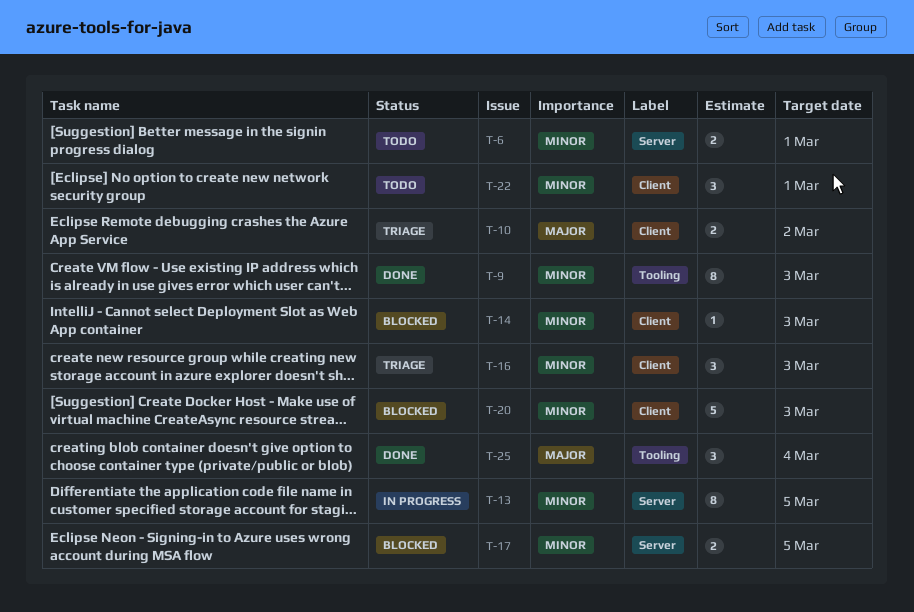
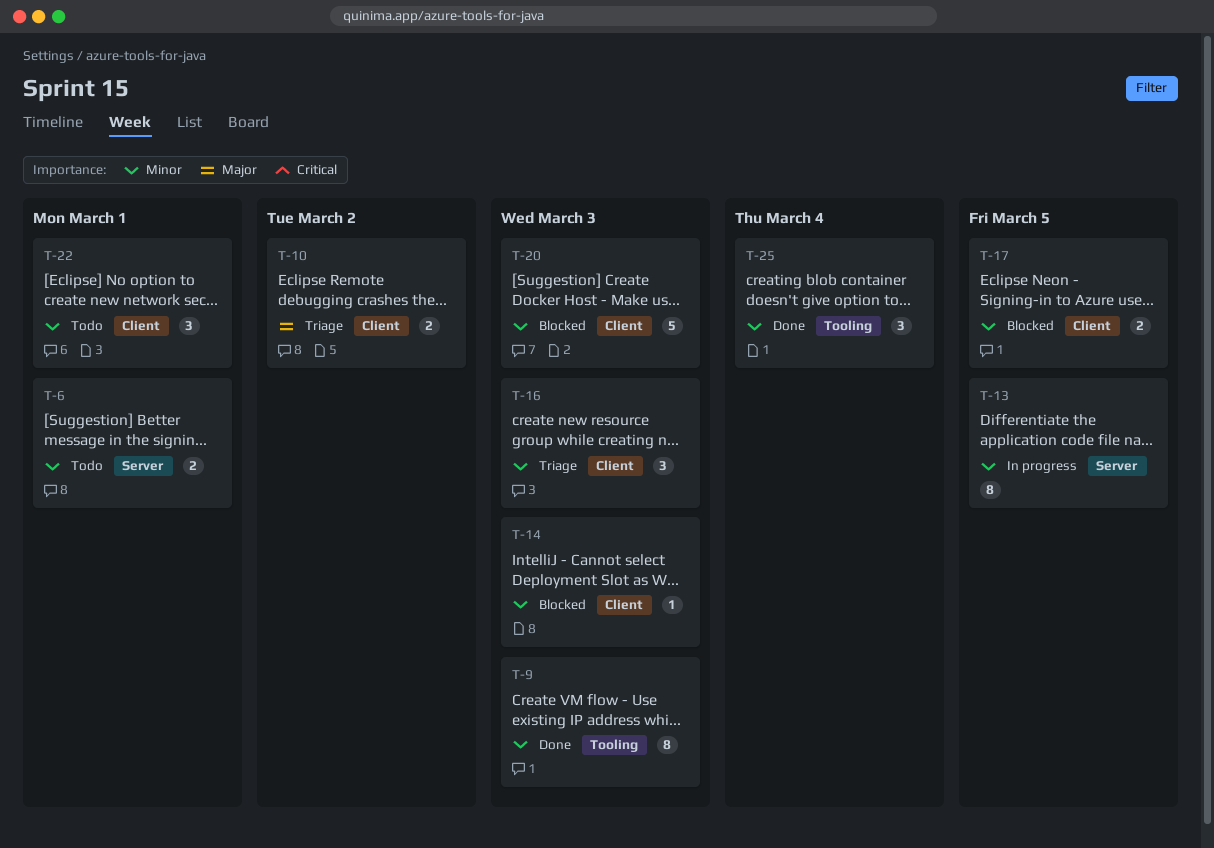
T-17, label: Server -> Client
T-25, priority: Major -> Minor

